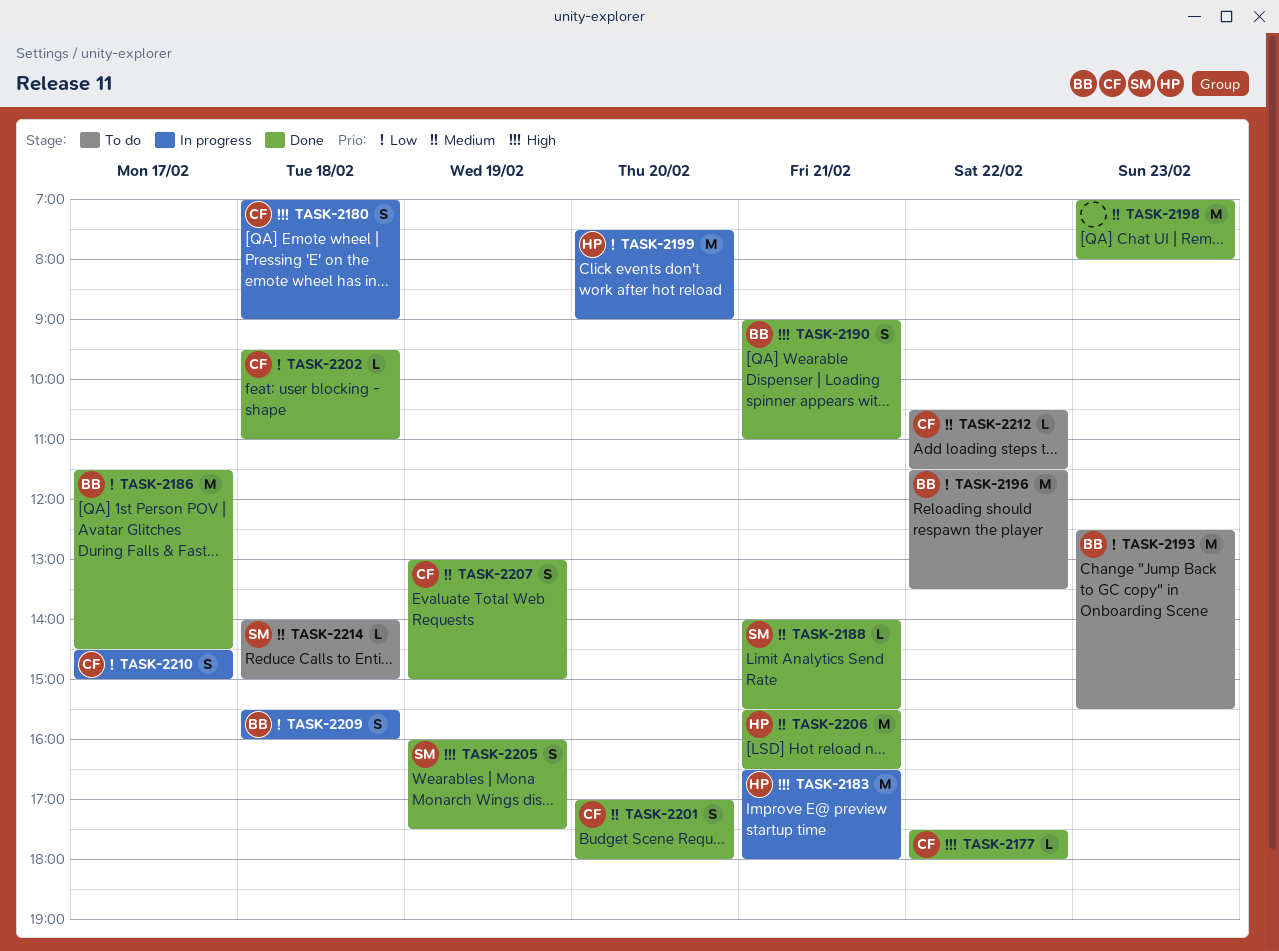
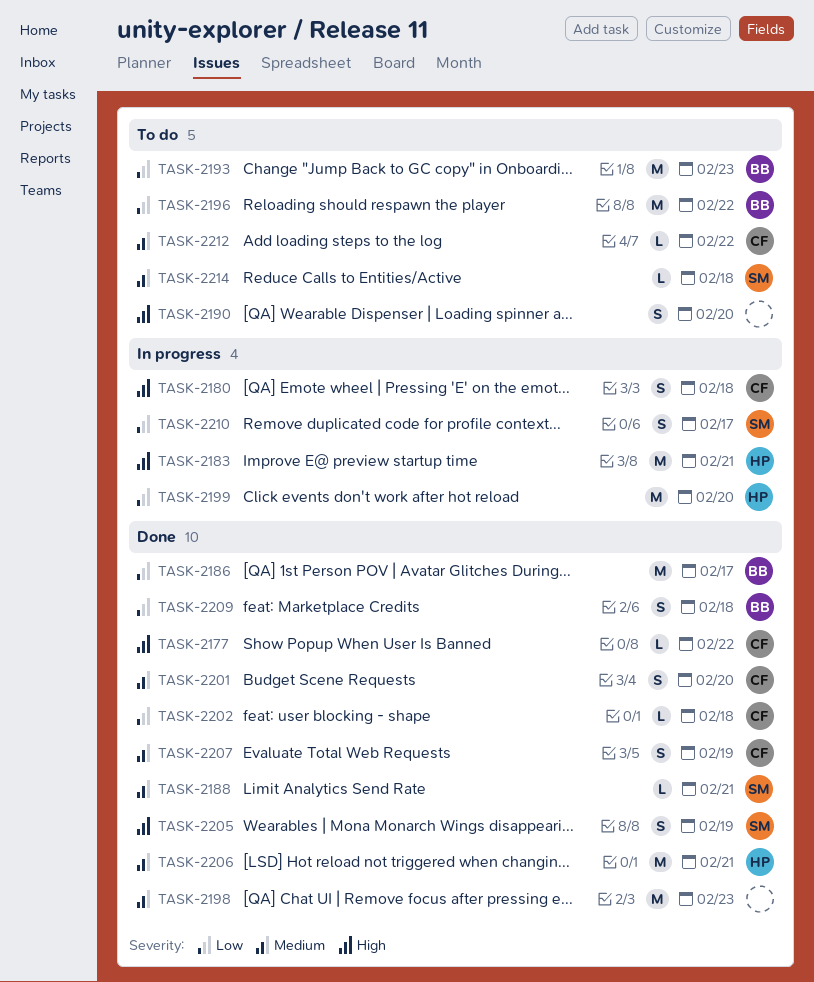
TASK-2190, status: Done -> To do
TASK-2190, owner: BB -> none
TASK-2190, day: Feb 21 -> Feb 20
TASK-2209, status: In progress -> Done
TASK-2210, owner: CF -> SM

